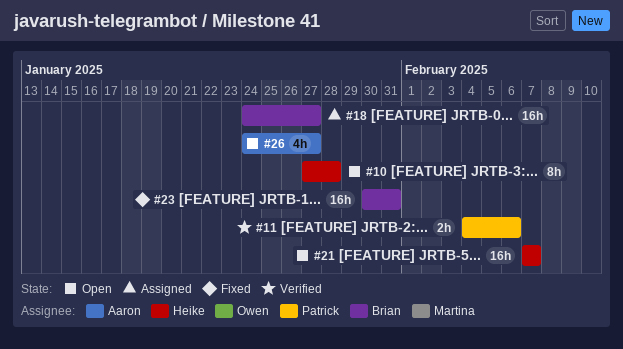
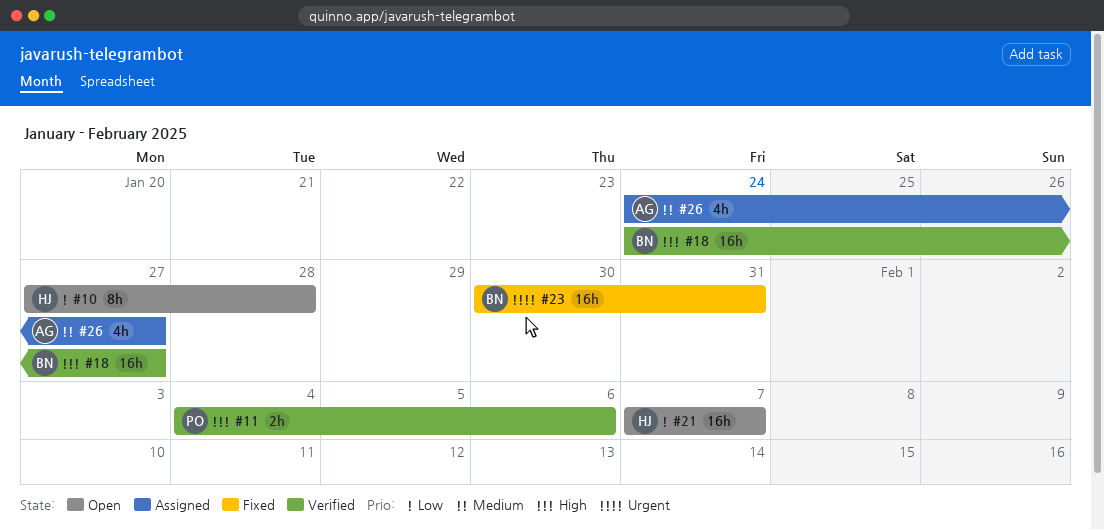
#18, status: Assigned -> Verified
#26, status: Open -> Assigned

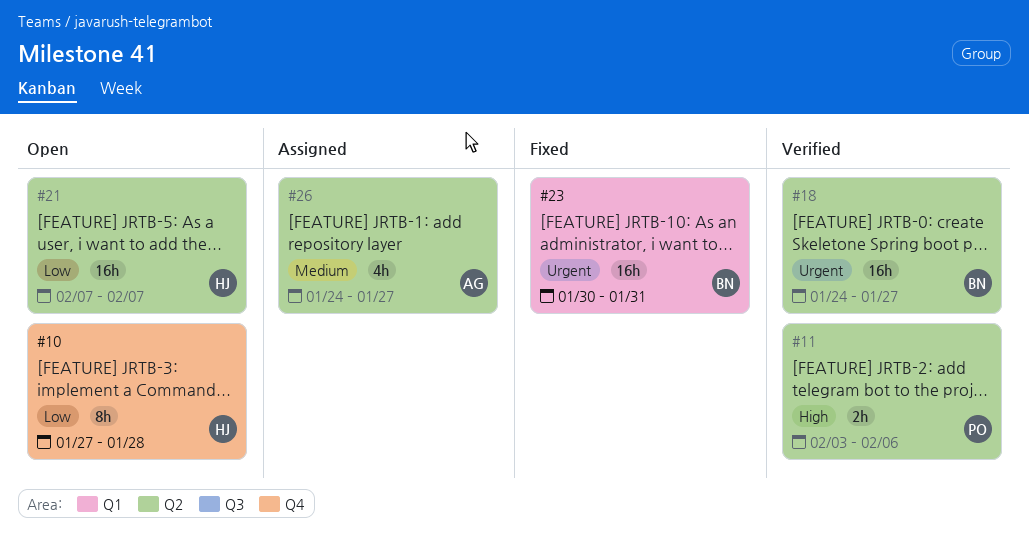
#11, start: Feb 4 -> Feb 3
#18, priority: High -> Urgent

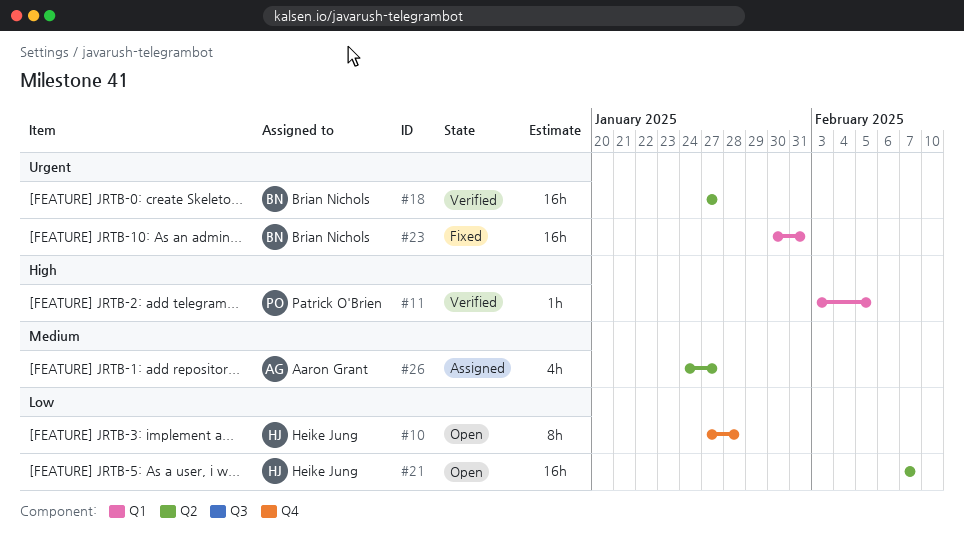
#11, label: Q2 -> Q1
#11, estimate: 2h -> 1h
#11, due: Feb 6 -> Feb 5
#18, start: Jan 24 -> Jan 27

